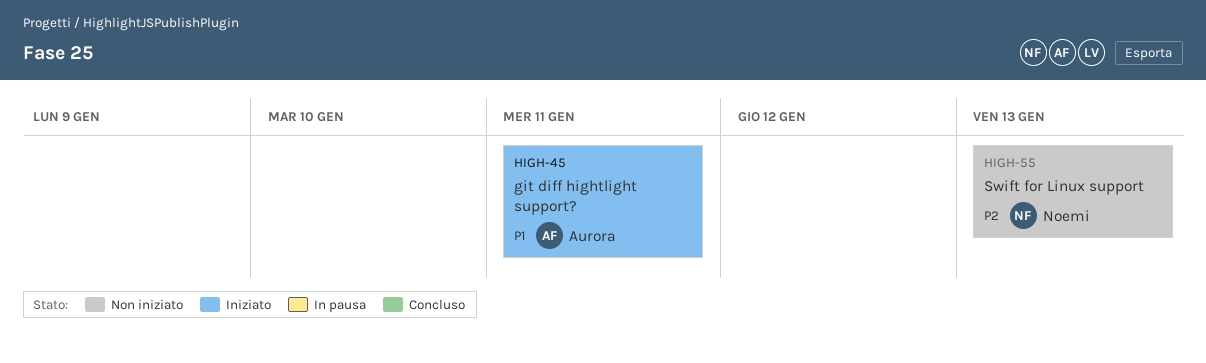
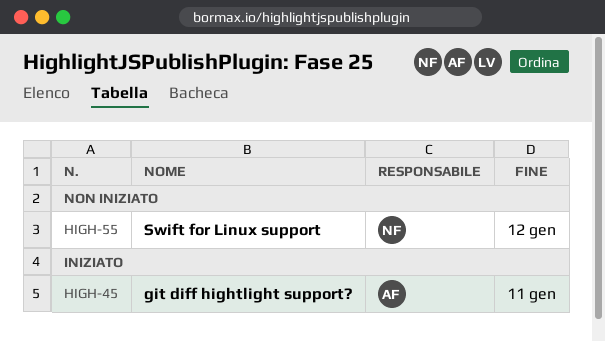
HIGH-55, due: Jan 13 -> Jan 12

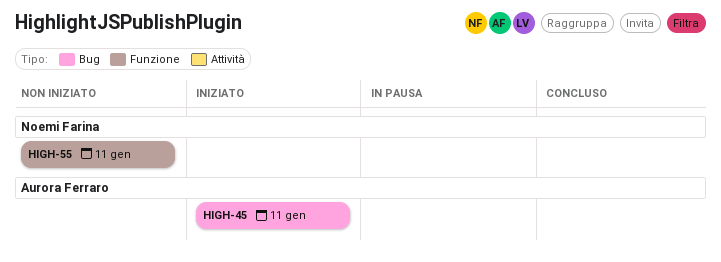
HIGH-55, due: Jan 12 -> Jan 11

